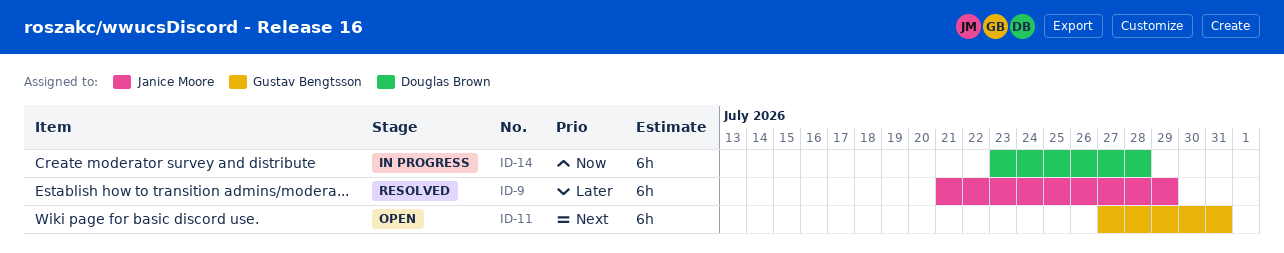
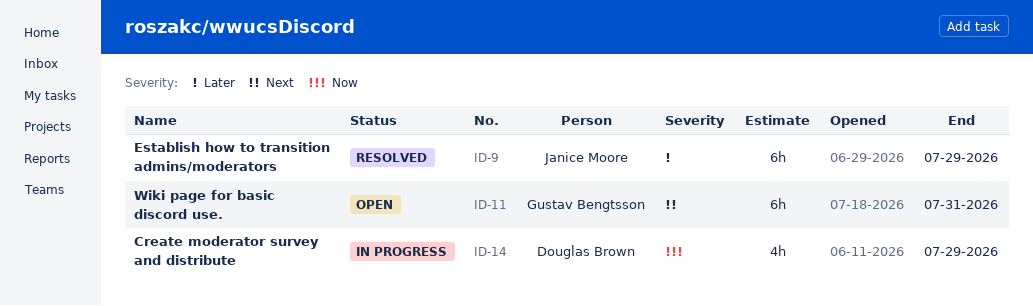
ID-14, estimate: 6h -> 4h
ID-14, due: Jul 28 -> Jul 29

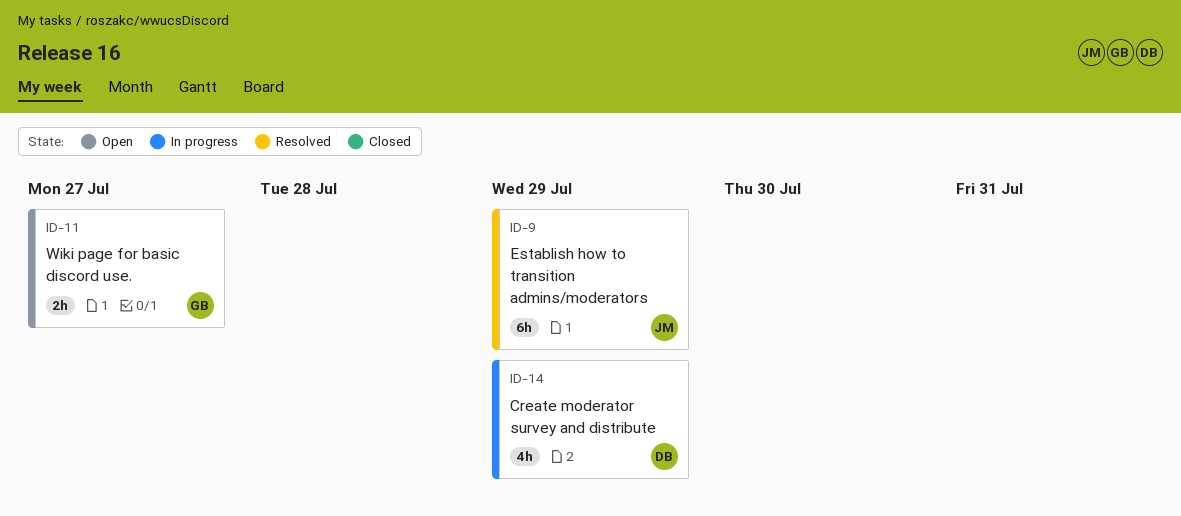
ID-11, estimate: 6h -> 2h
ID-11, due: Jul 31 -> Jul 27

